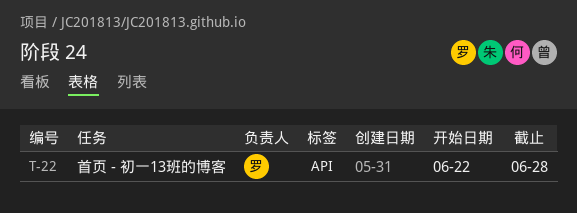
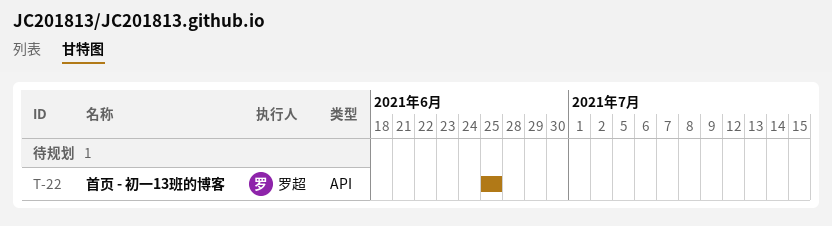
T-22, start: Jun 22 -> Jun 25
T-22, due: Jun 28 -> Jun 25

